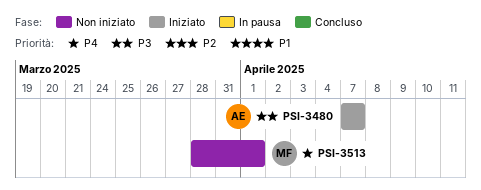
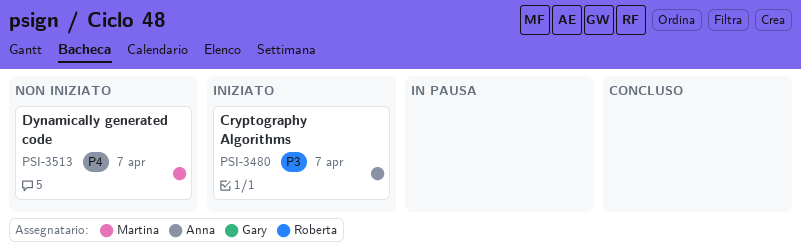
PSI-3513, due: Apr 1 -> Apr 7

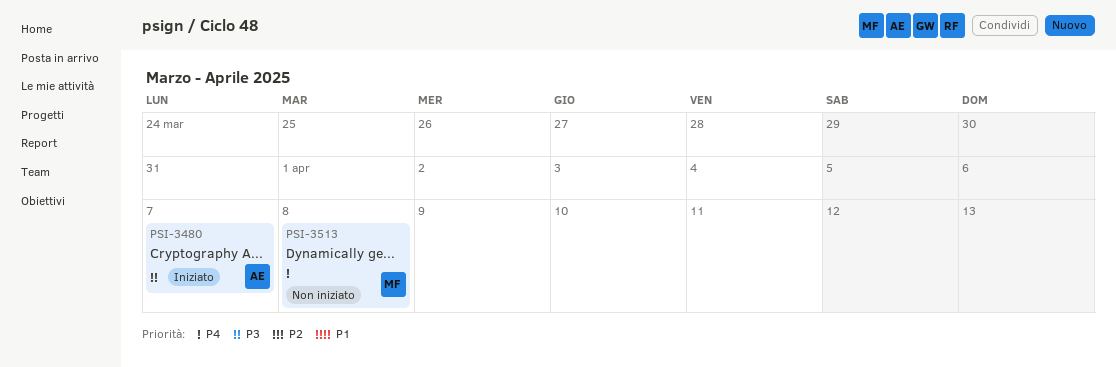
PSI-3513, due: Apr 7 -> Apr 8

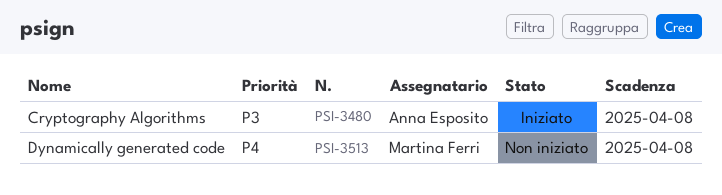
PSI-3480, due: Apr 7 -> Apr 8

